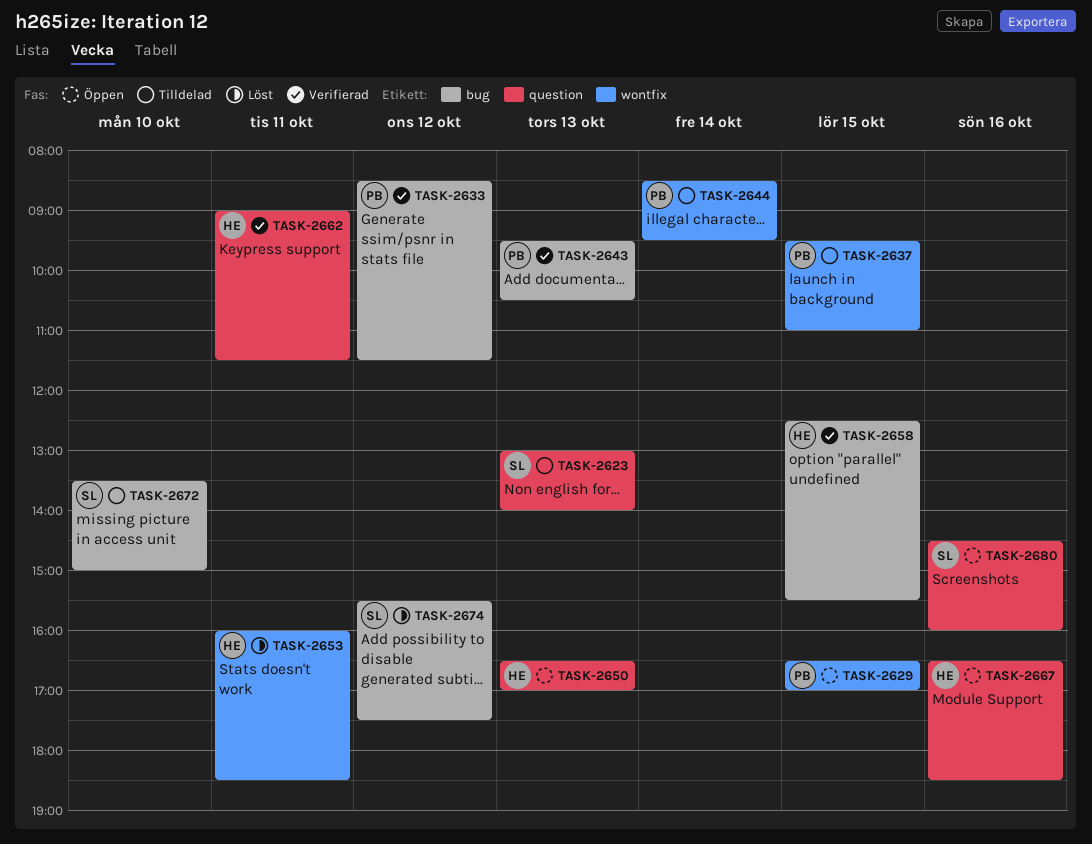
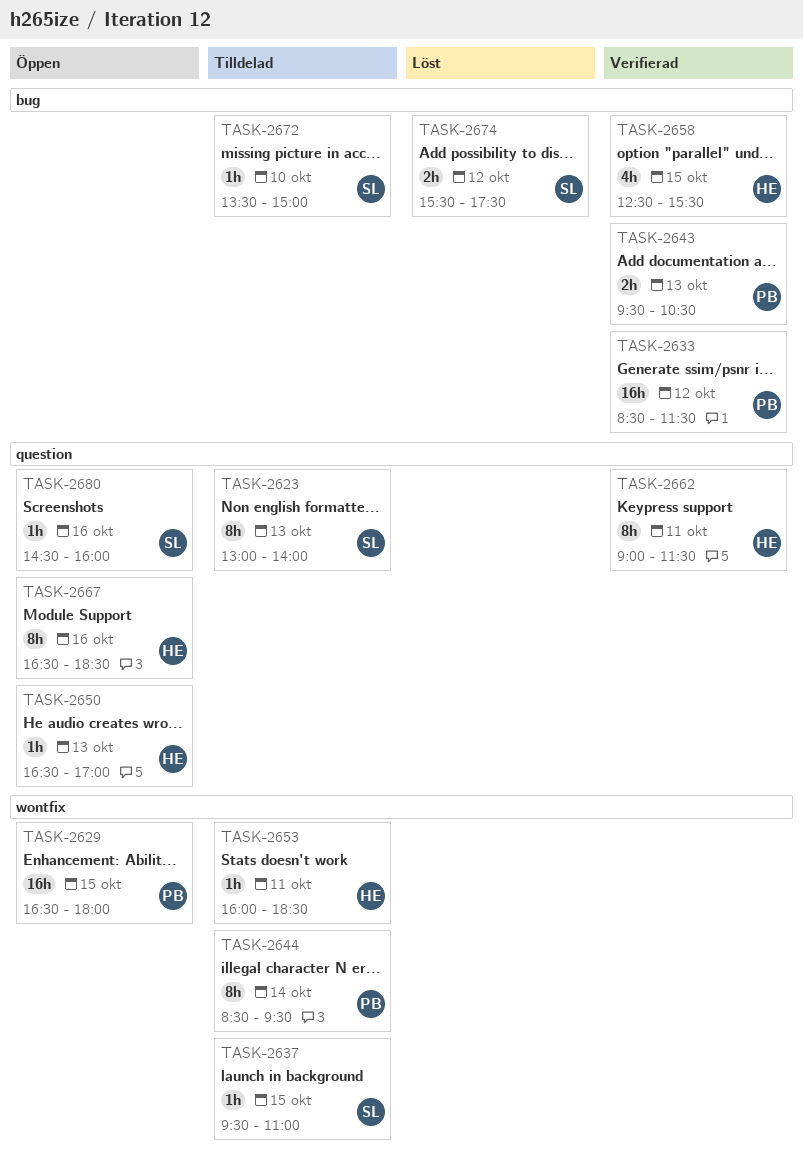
TASK-2629, ends: 17:00 -> 18:00
TASK-2637, owner: PB -> SL
TASK-2653, status: Löst -> Tilldelad

